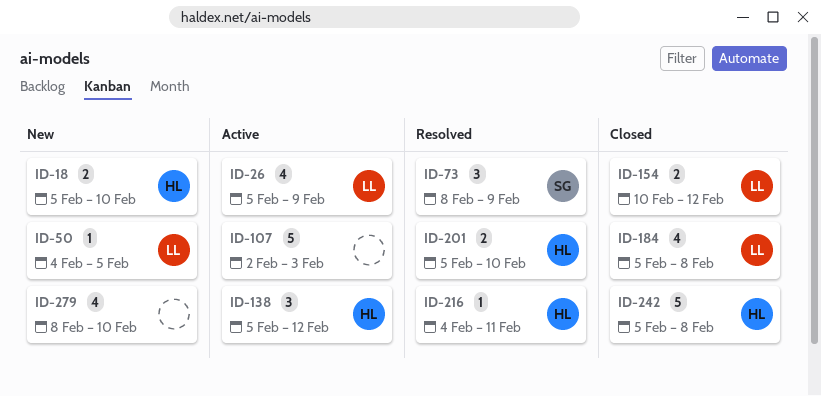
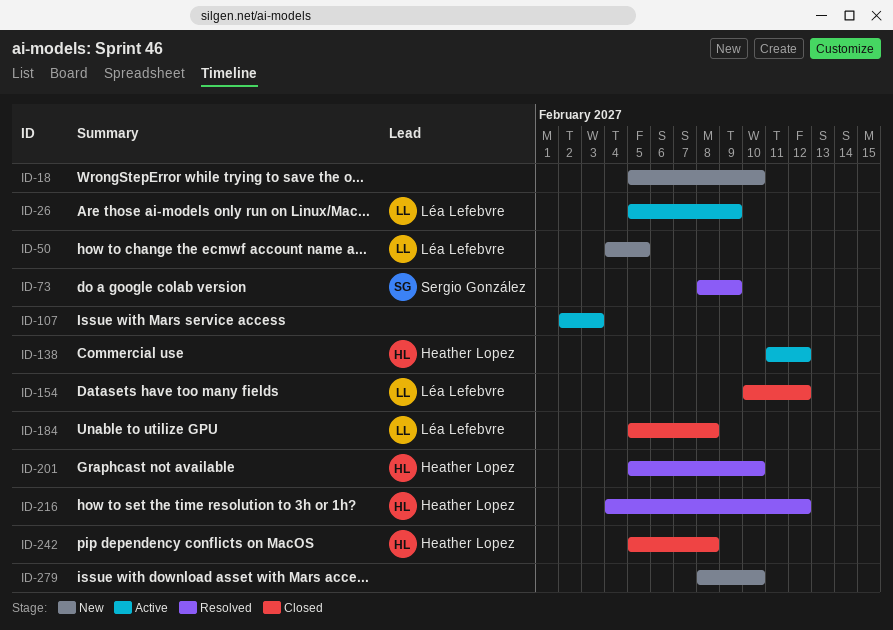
ID-18, owner: Heather Lopez -> none
ID-138, start: Feb 5 -> Feb 11
ID-216, due: Feb 11 -> Feb 12

